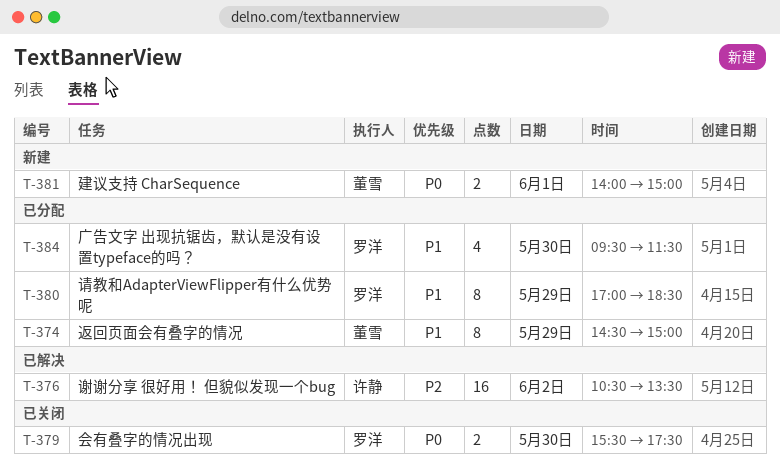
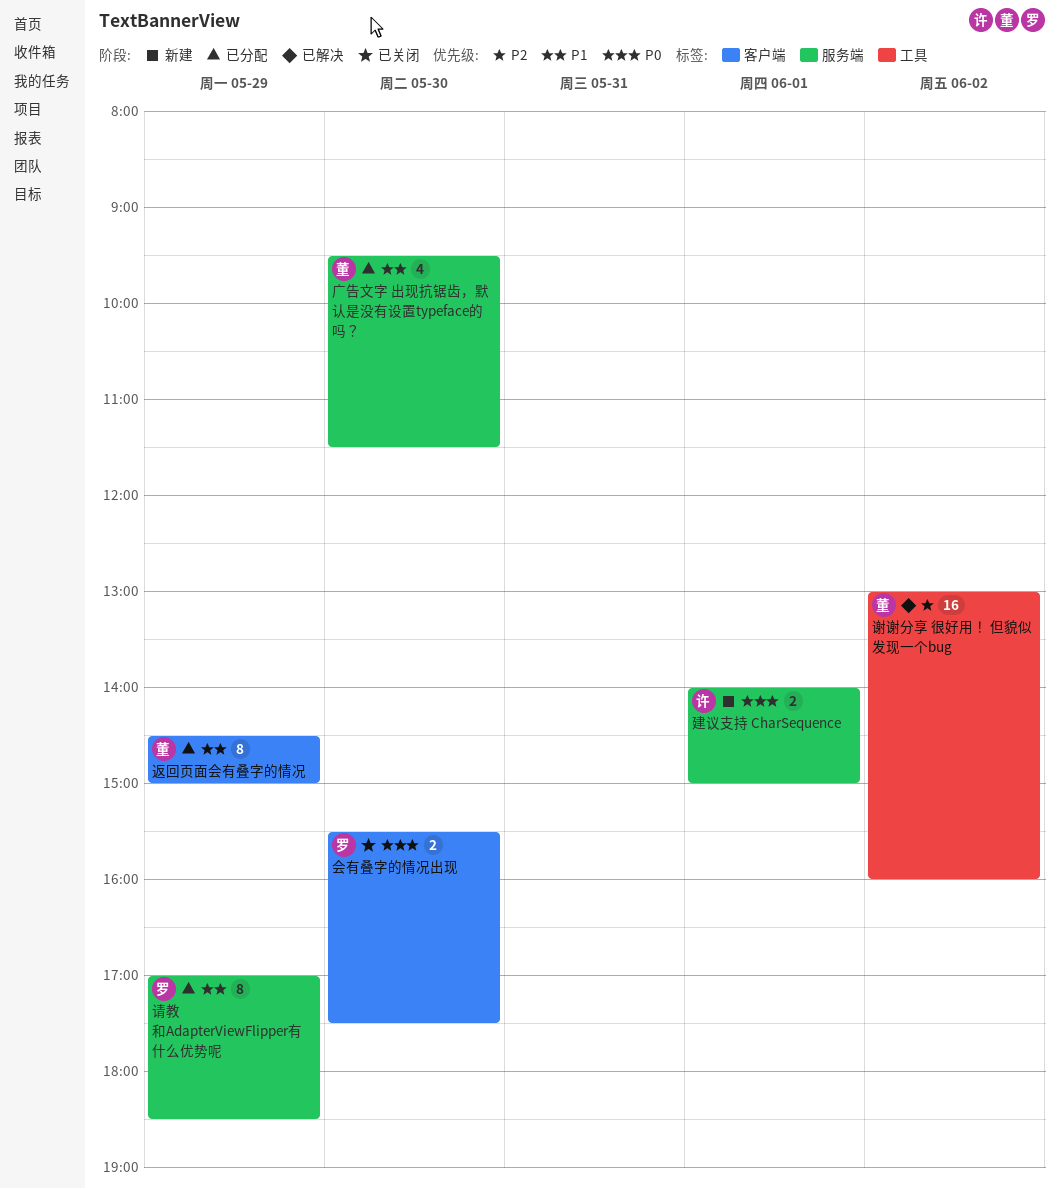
广告文字 出现抗锯齿，默认是没有设置typeface的吗？, owner: 罗洋 -> 董雪
建议支持 CharSequence, owner: 董雪 -> 许静
谢谢分享 很好用！ 但貌似发现一个bug, owner: 许静 -> 董雪
谢谢分享 很好用！ 但貌似发现一个bug, begins: 10:30 -> 13:00
谢谢分享 很好用！ 但貌似发现一个bug, ends: 13:30 -> 16:00

